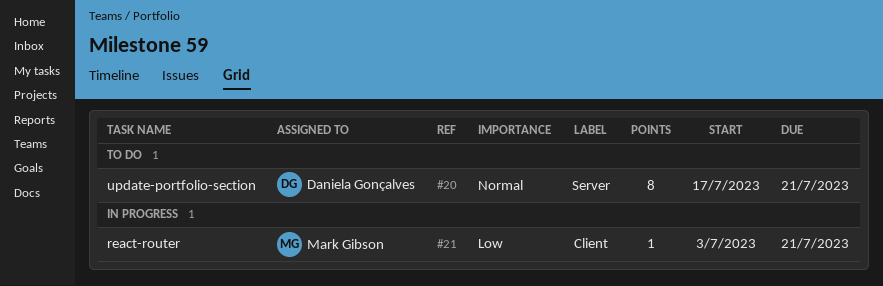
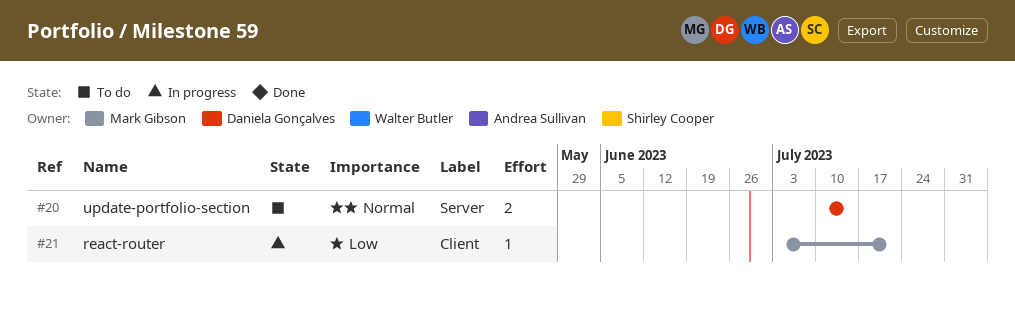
#20, estimate: 8 -> 2
#20, start: Jul 17 -> Jul 10
#20, due: Jul 21 -> Jul 14

